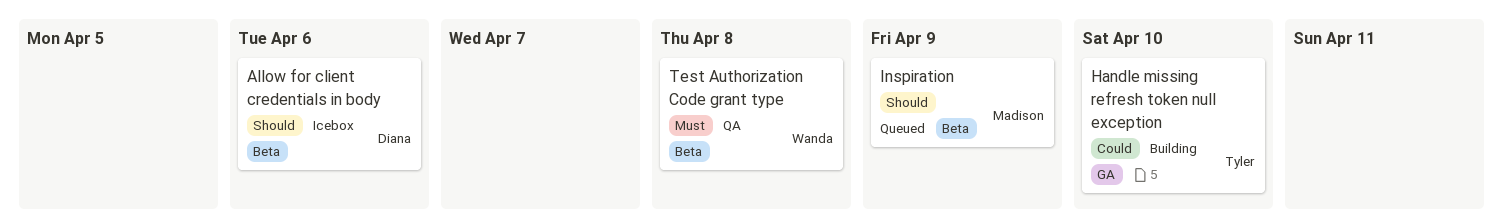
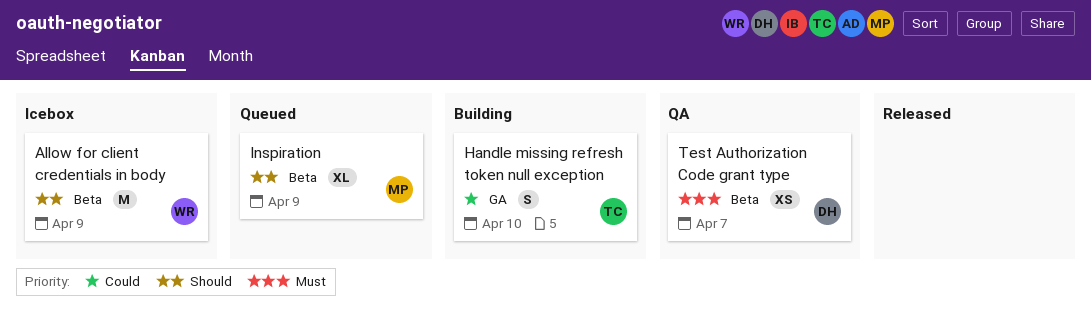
Allow for client credentials in body, owner: Diana -> Wanda
Allow for client credentials in body, due: Apr 6 -> Apr 9
Test Authorization Code grant type, owner: Wanda -> Diana
Test Authorization Code grant type, due: Apr 8 -> Apr 7

